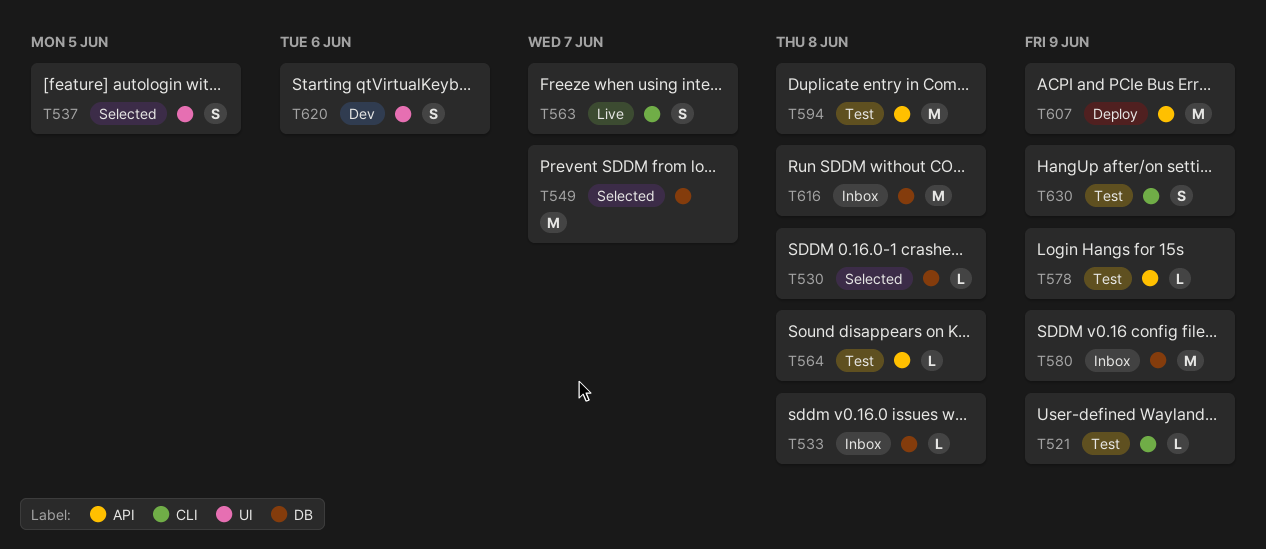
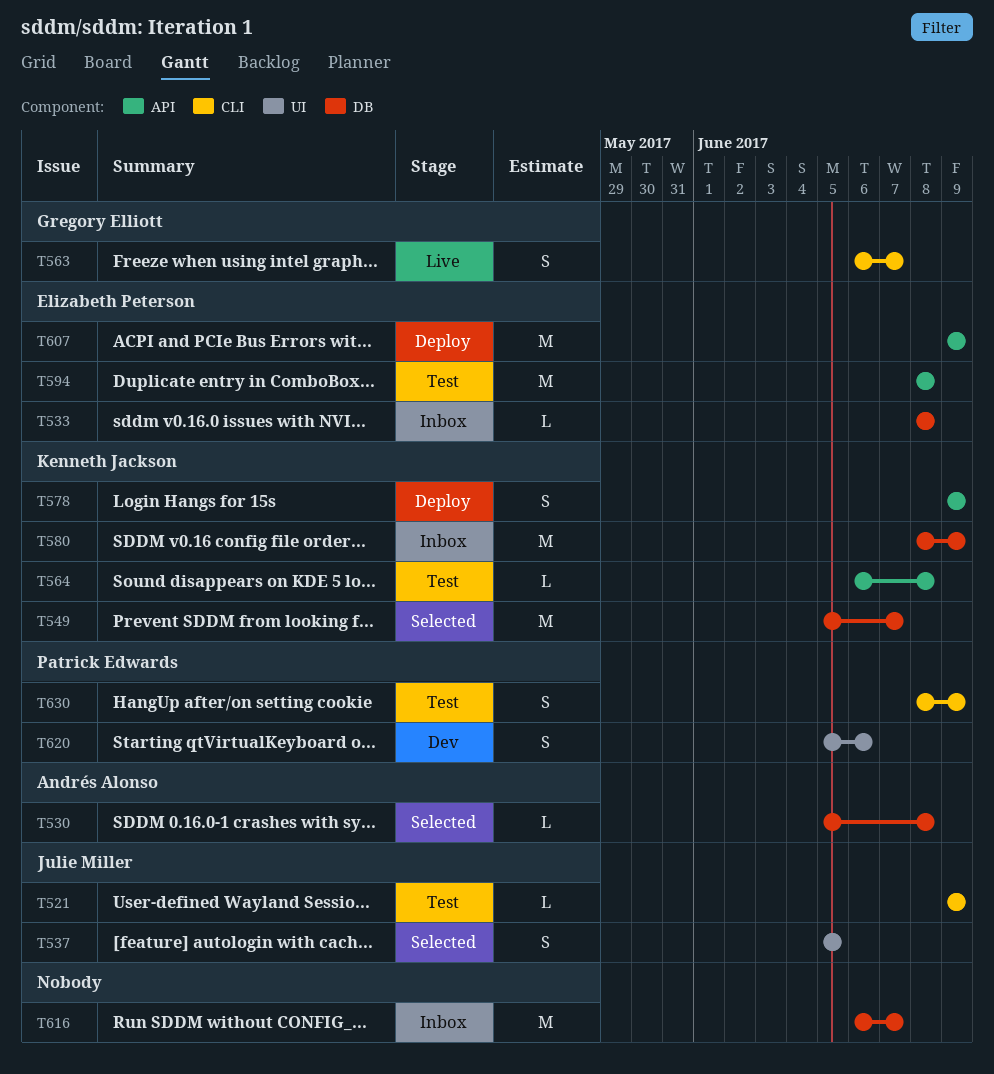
T578, status: Test -> Deploy
T578, estimate: L -> S
T616, due: Jun 8 -> Jun 7

